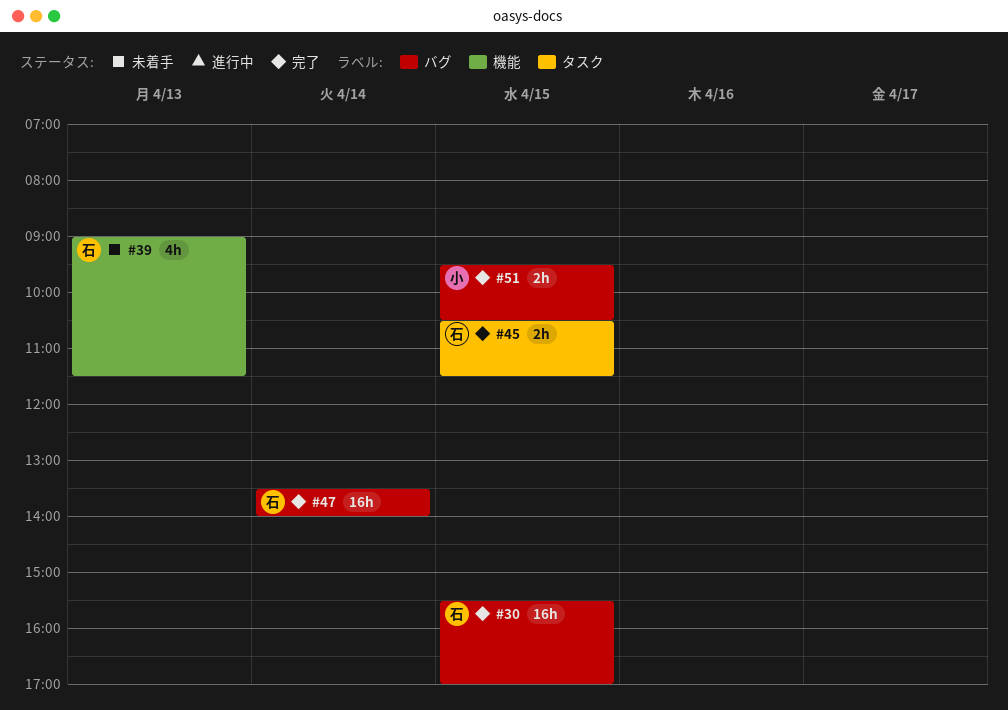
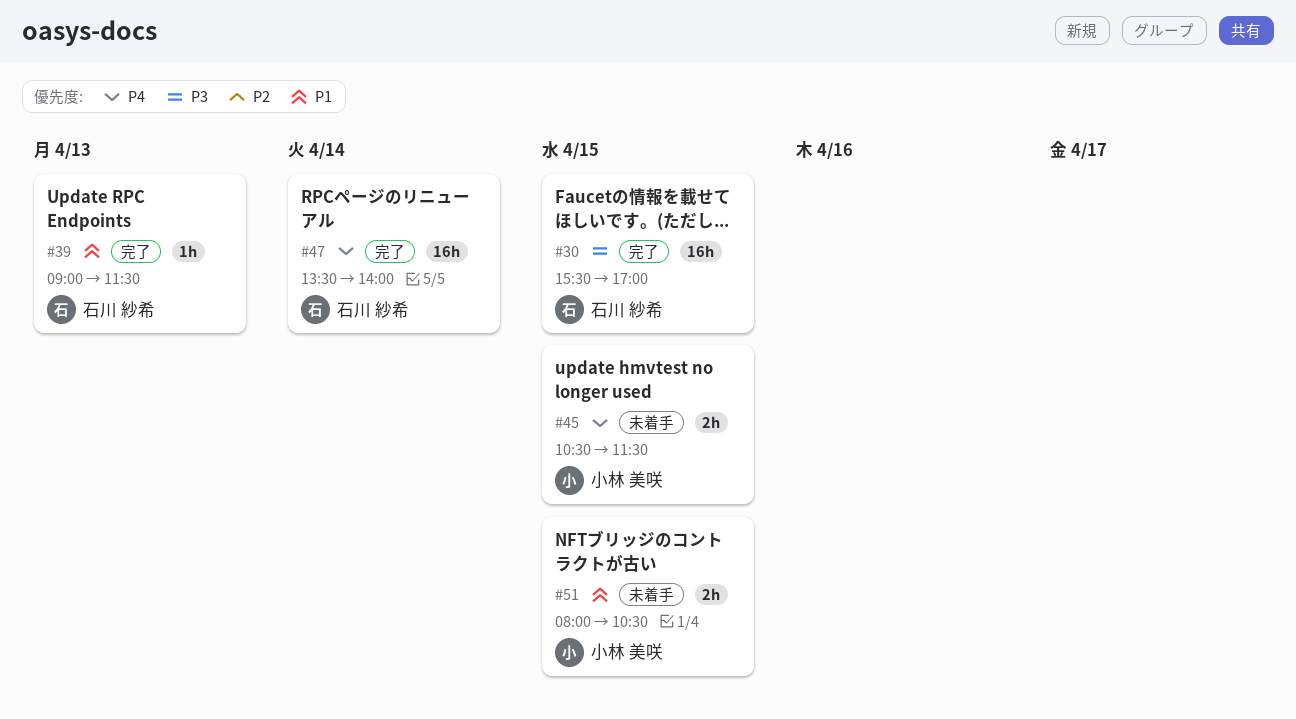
#39, status: 未着手 -> 完了
#39, estimate: 4h -> 1h
#45, status: 完了 -> 未着手
#45, owner: 石川 紗希 -> 小林 美咲
#51, status: 完了 -> 未着手
#51, begins: 09:30 -> 08:00

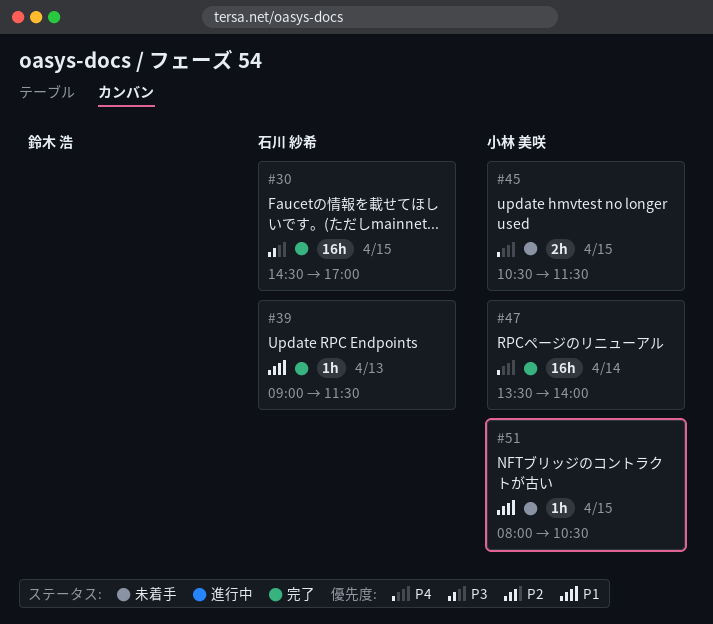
#30, begins: 15:30 -> 14:30
#47, owner: 石川 紗希 -> 小林 美咲
#51, estimate: 2h -> 1h

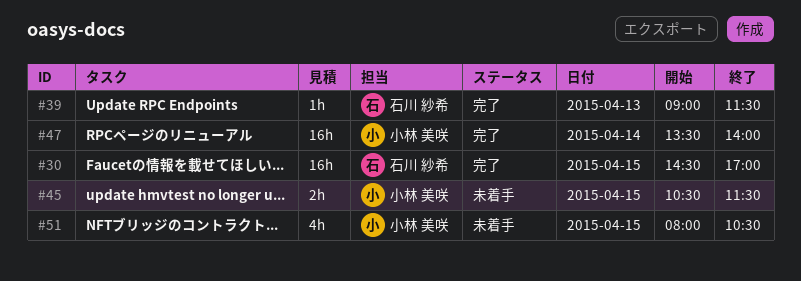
#51, estimate: 1h -> 4h

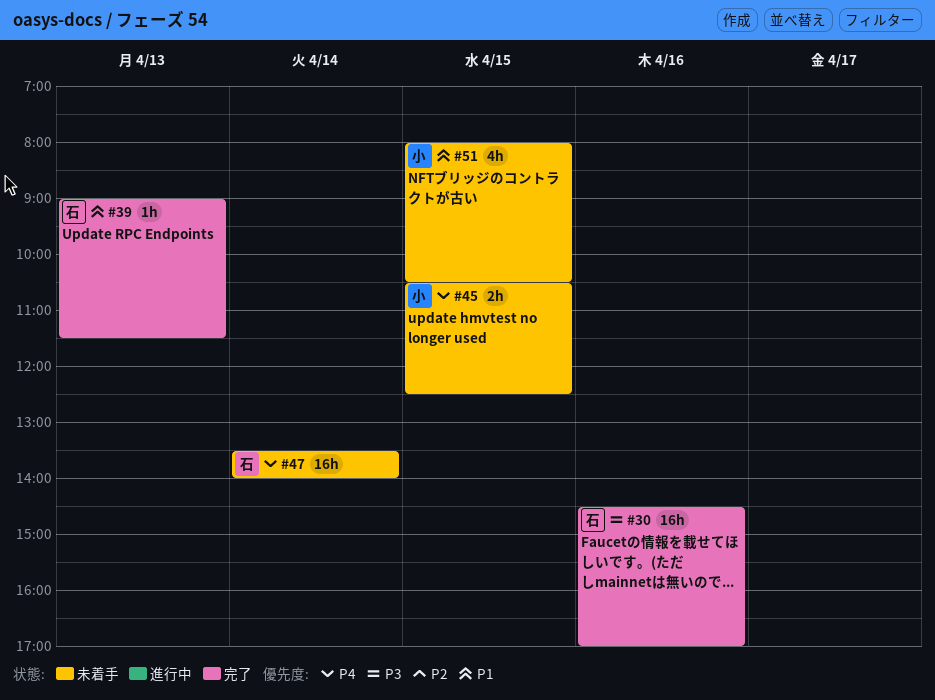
#30, day: Apr 15 -> Apr 16
#45, ends: 11:30 -> 12:30
#47, status: 完了 -> 未着手
#47, owner: 小林 美咲 -> 石川 紗希

